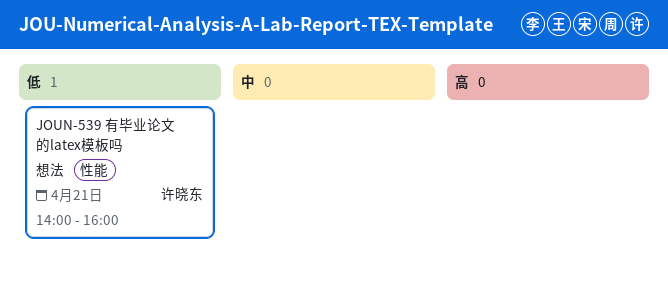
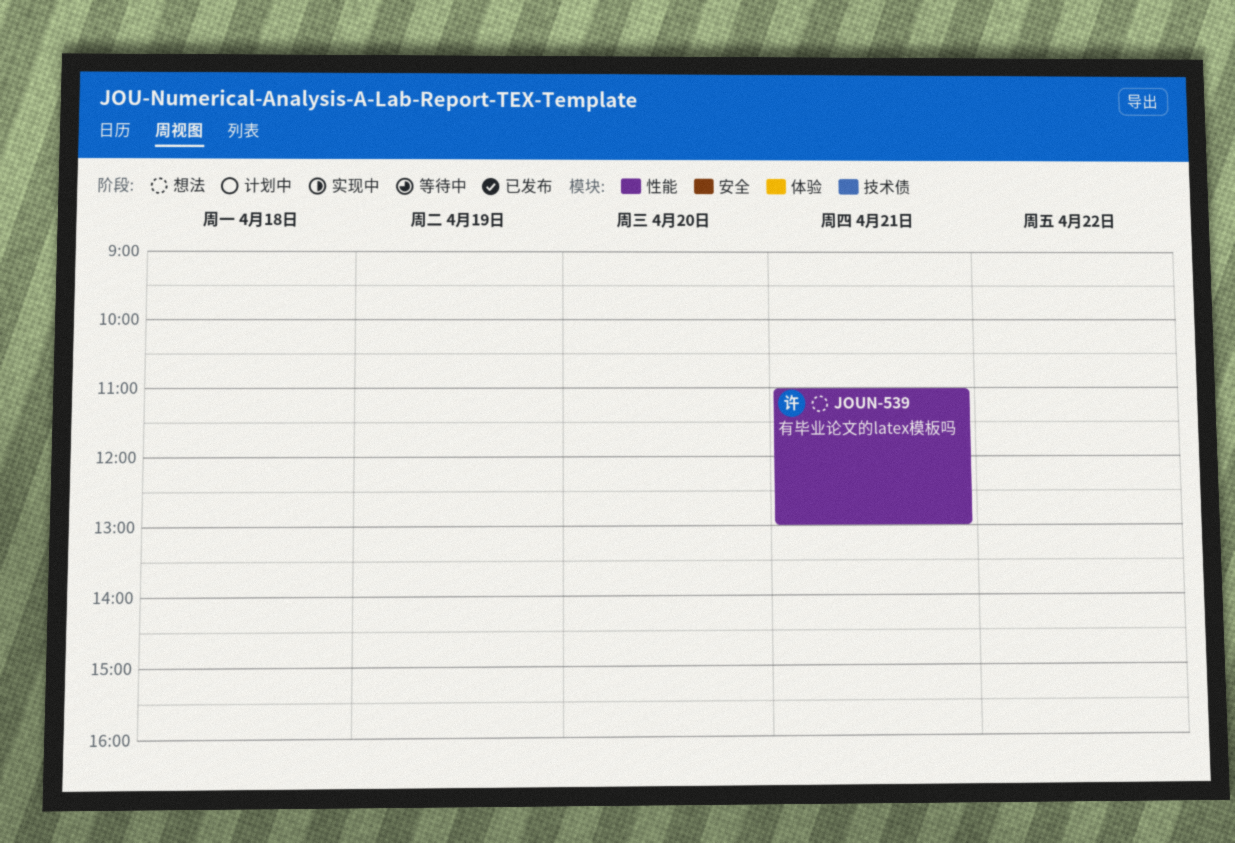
JOUN-539, begins: 14:00 -> 11:00
JOUN-539, ends: 16:00 -> 13:00

